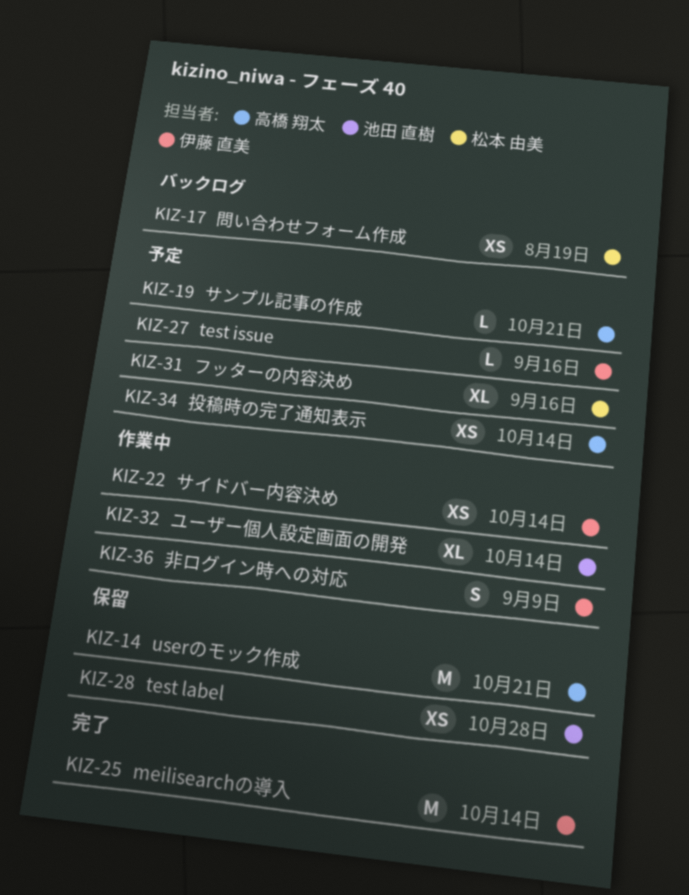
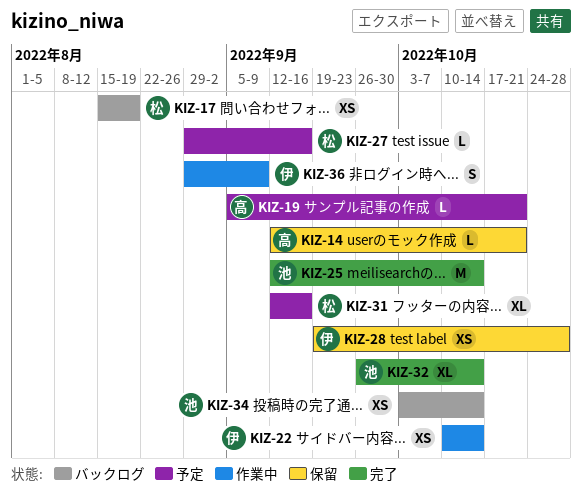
KIZ-14, estimate: M -> L
KIZ-25, owner: 伊藤 直美 -> 池田 直樹
KIZ-27, owner: 伊藤 直美 -> 松本 由美
KIZ-28, owner: 池田 直樹 -> 伊藤 直美
KIZ-32, status: 作業中 -> 完了
KIZ-34, status: 予定 -> バックログ
KIZ-34, owner: 高橋 翔太 -> 池田 直樹

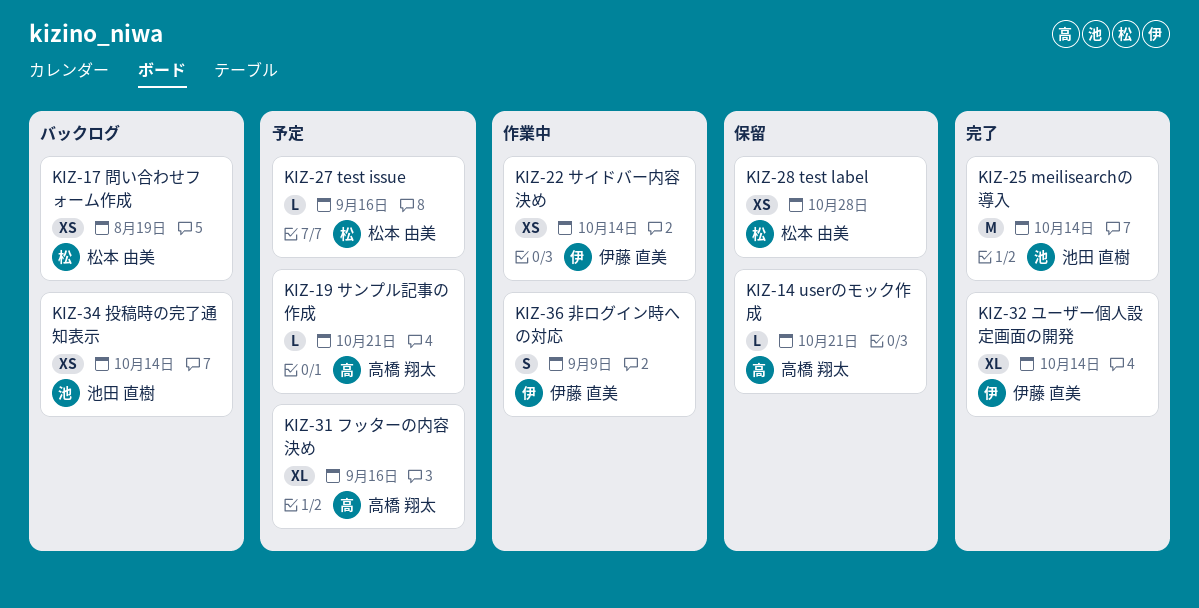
KIZ-28, owner: 伊藤 直美 -> 松本 由美
KIZ-31, owner: 松本 由美 -> 高橋 翔太
KIZ-32, owner: 池田 直樹 -> 伊藤 直美

